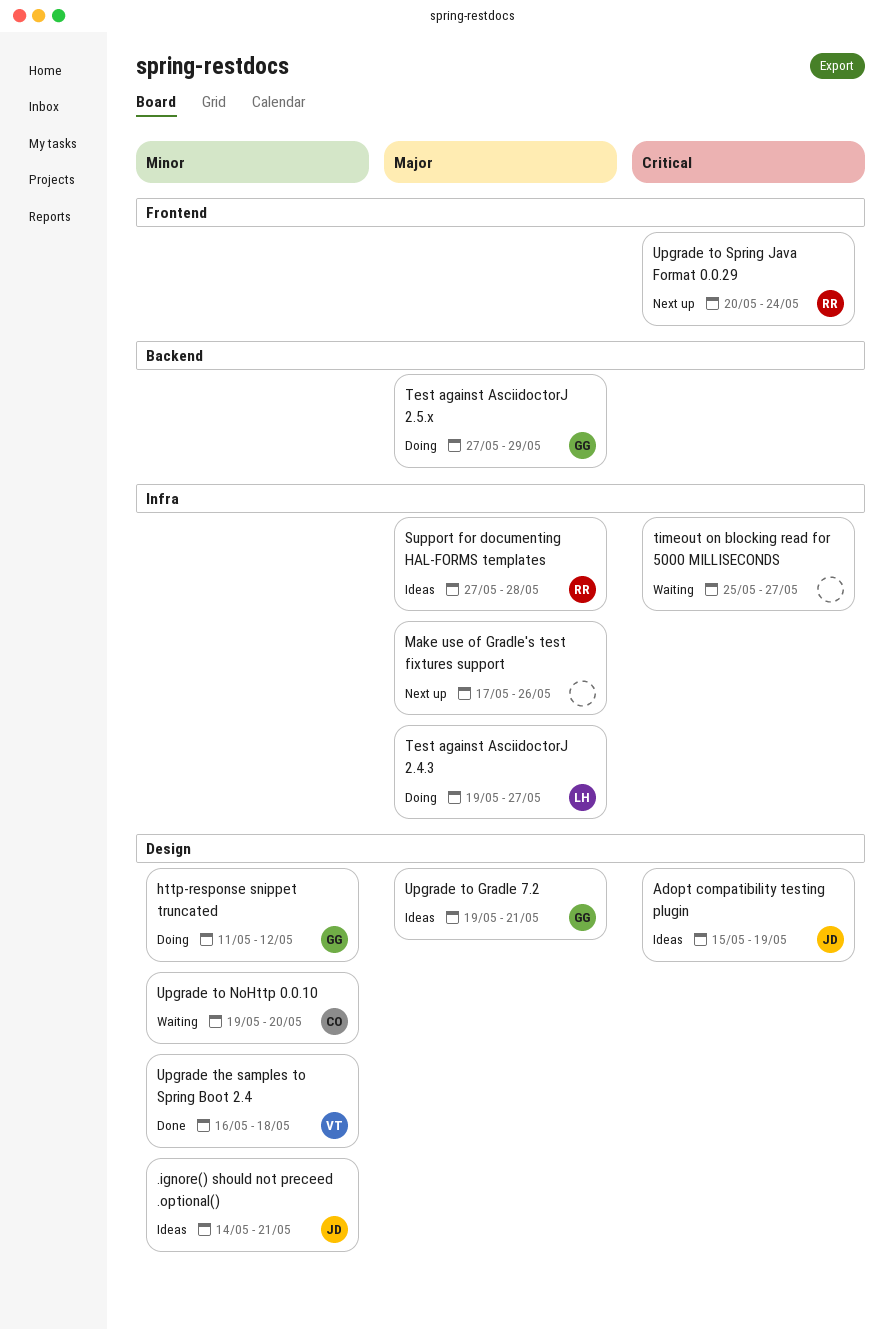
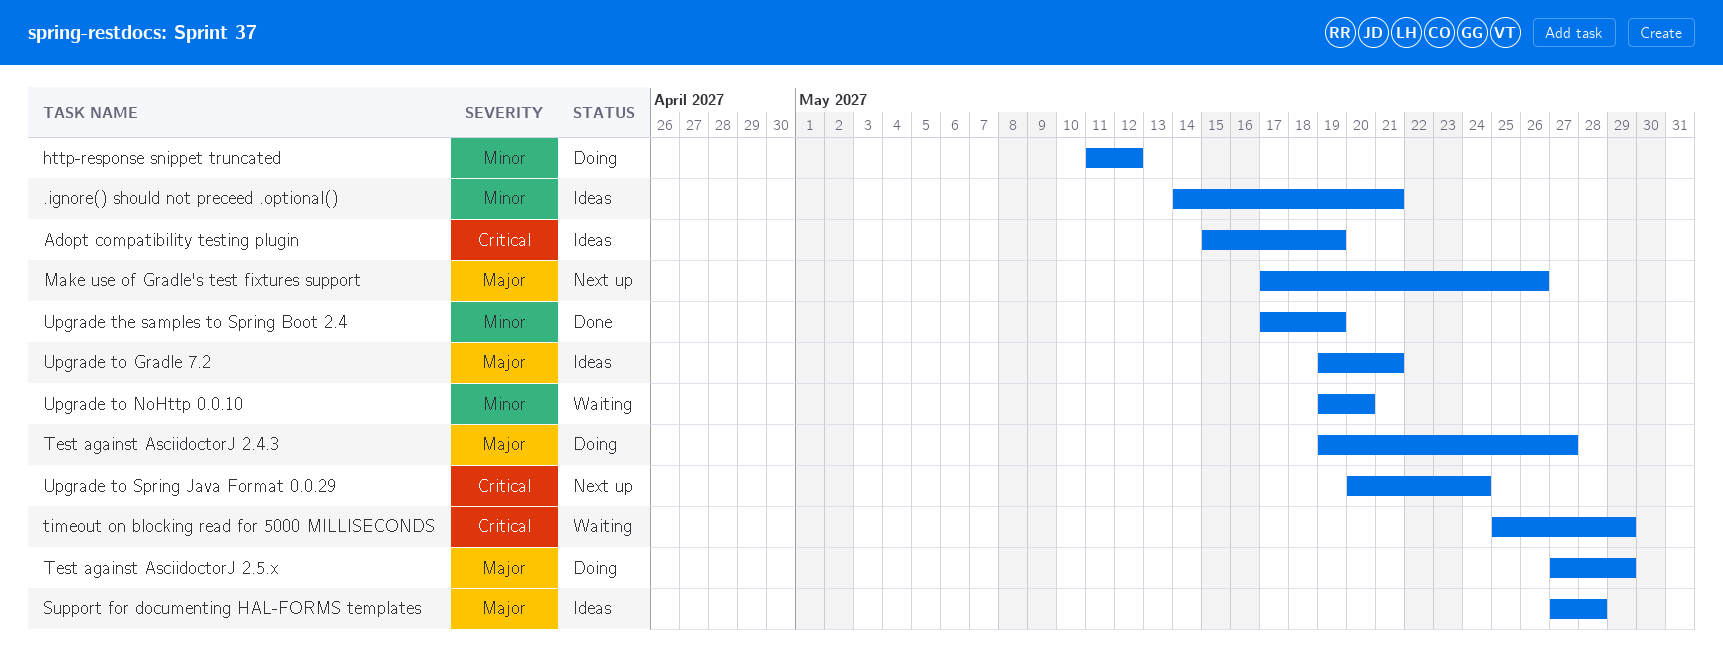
timeout on blocking read for 5000 MILLISECONDS, due: May 27 -> May 29
Upgrade the samples to Spring Boot 2.4, start: May 16 -> May 17
Upgrade the samples to Spring Boot 2.4, due: May 18 -> May 19

